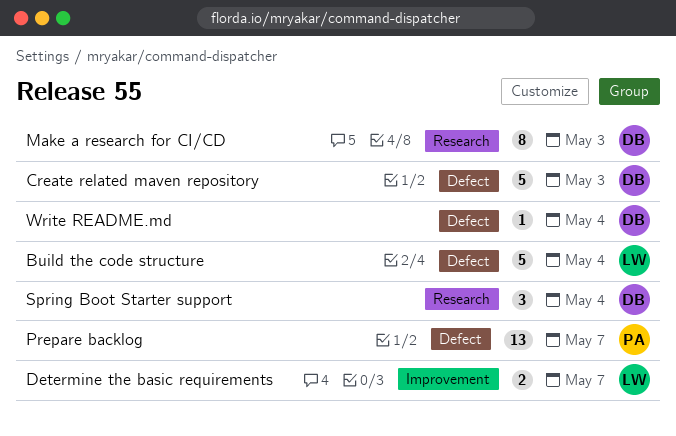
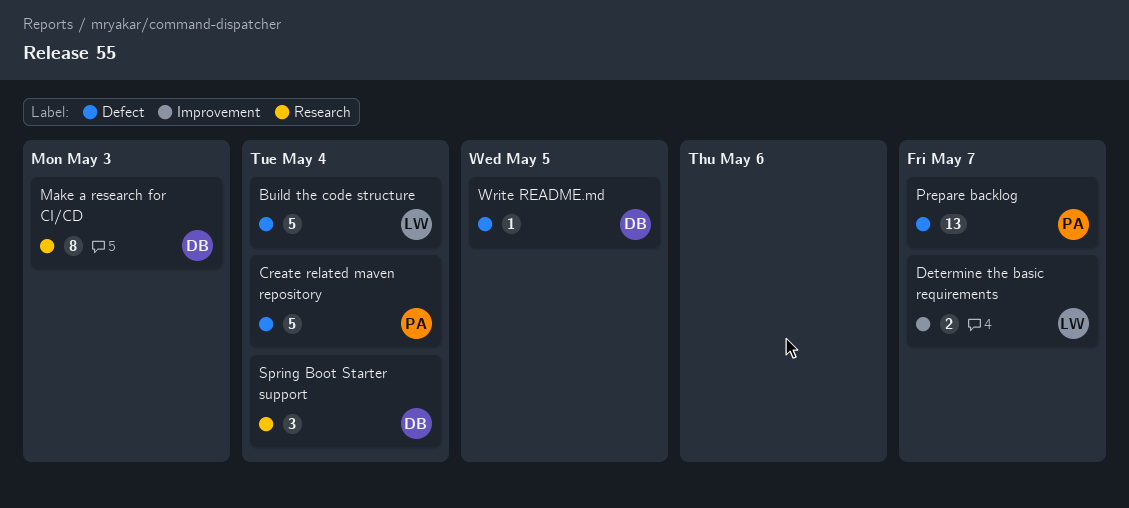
Create related maven repository, owner: DB -> PA
Create related maven repository, due: May 3 -> May 4
Write README.md, due: May 4 -> May 5

